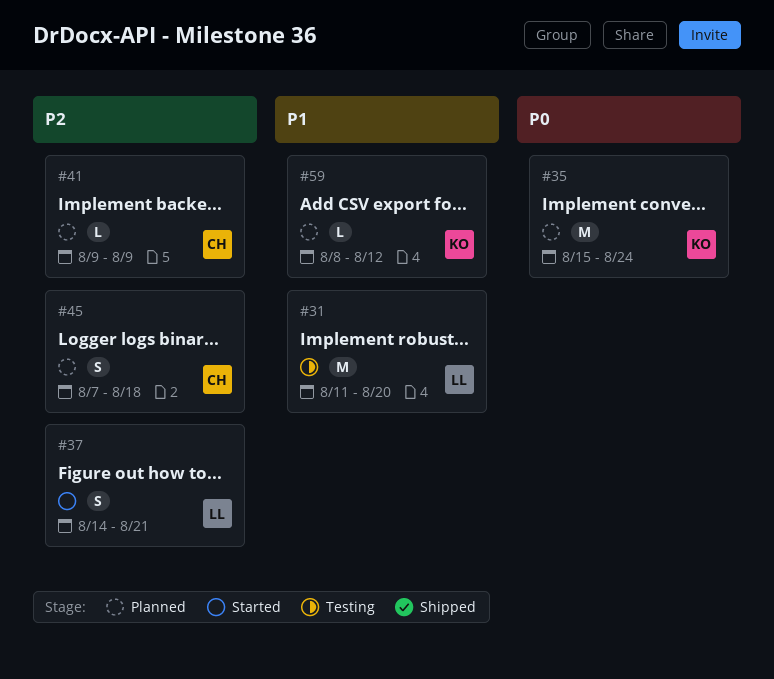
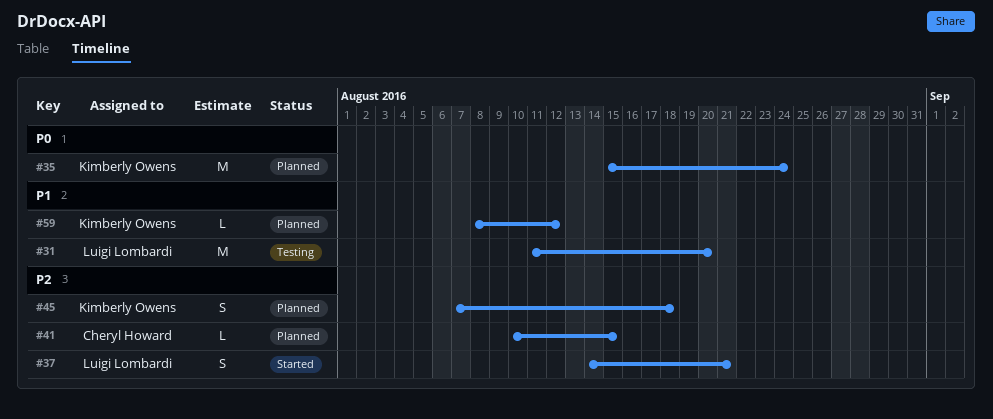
#41, start: Aug 9 -> Aug 10
#41, due: Aug 9 -> Aug 15
#45, owner: Cheryl Howard -> Kimberly Owens

